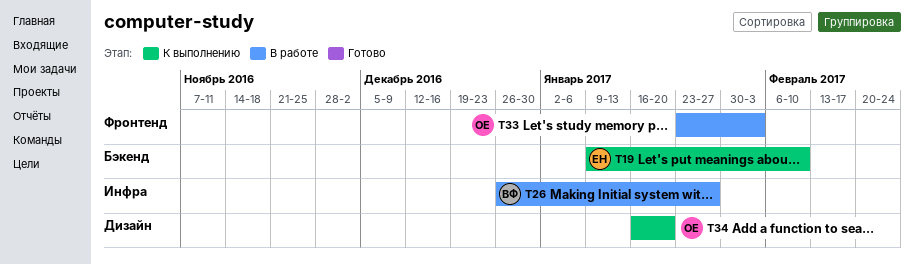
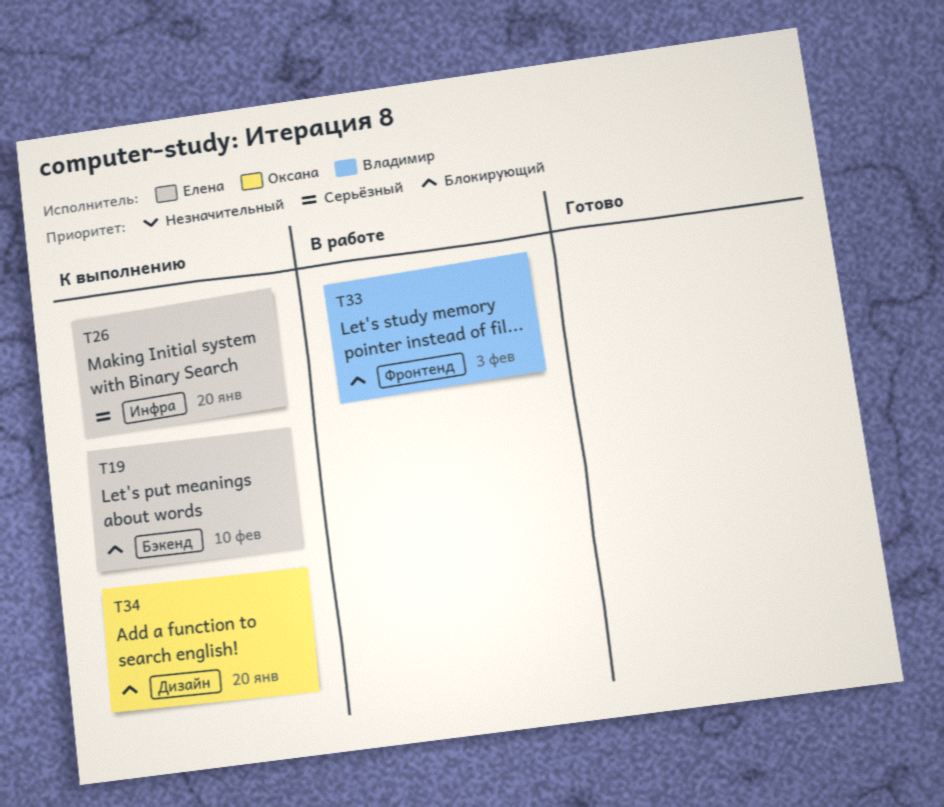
T26, status: В работе -> К выполнению
T26, owner: Владимир -> Елена
T26, due: Jan 27 -> Jan 20
T33, owner: Оксана -> Владимир

